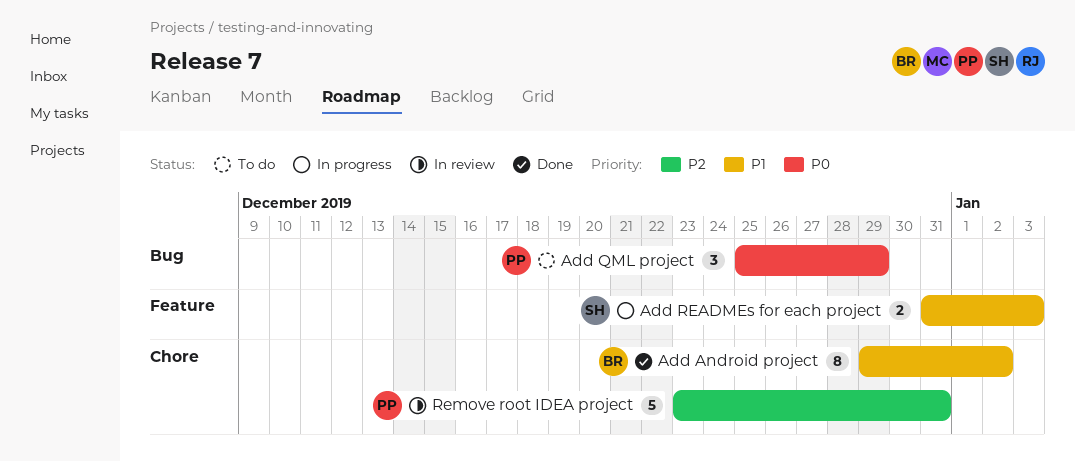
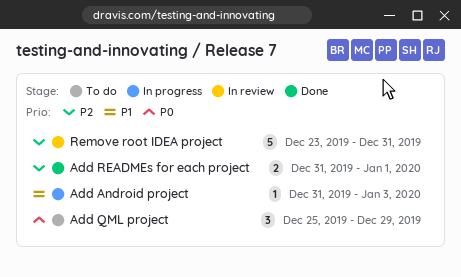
Add Android project, status: Done -> In progress
Add Android project, estimate: 8 -> 1
Add Android project, start: Dec 29 -> Dec 31
Add Android project, due: Jan 2 -> Jan 3
Add READMEs for each project, status: In progress -> Done
Add READMEs for each project, priority: P1 -> P2
Add READMEs for each project, due: Jan 3 -> Jan 1

